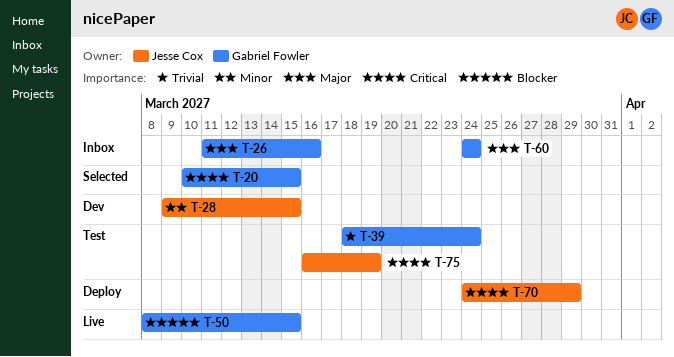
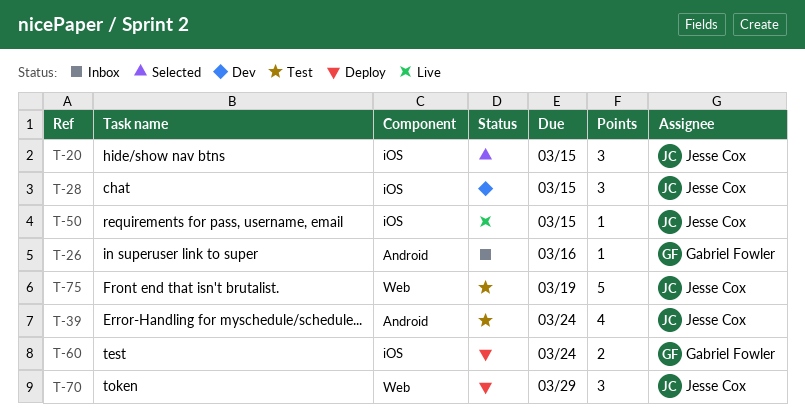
T-20, owner: Gabriel Fowler -> Jesse Cox
T-39, owner: Gabriel Fowler -> Jesse Cox
T-50, owner: Gabriel Fowler -> Jesse Cox
T-60, status: Inbox -> Deploy

